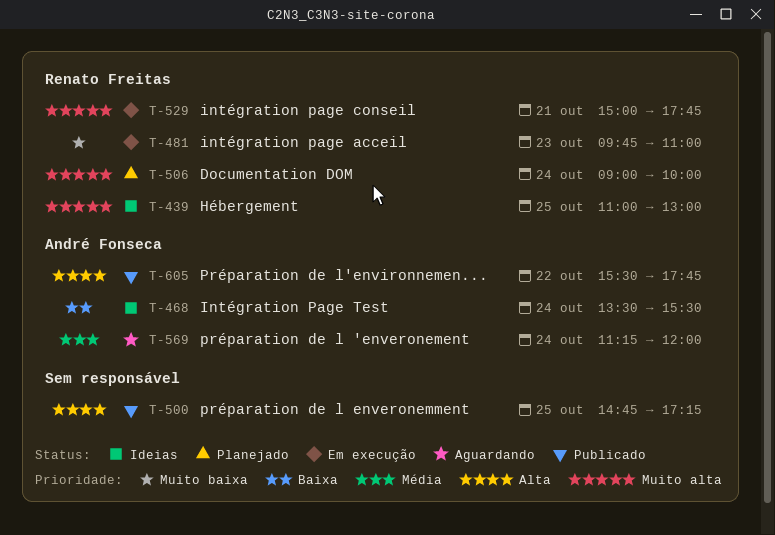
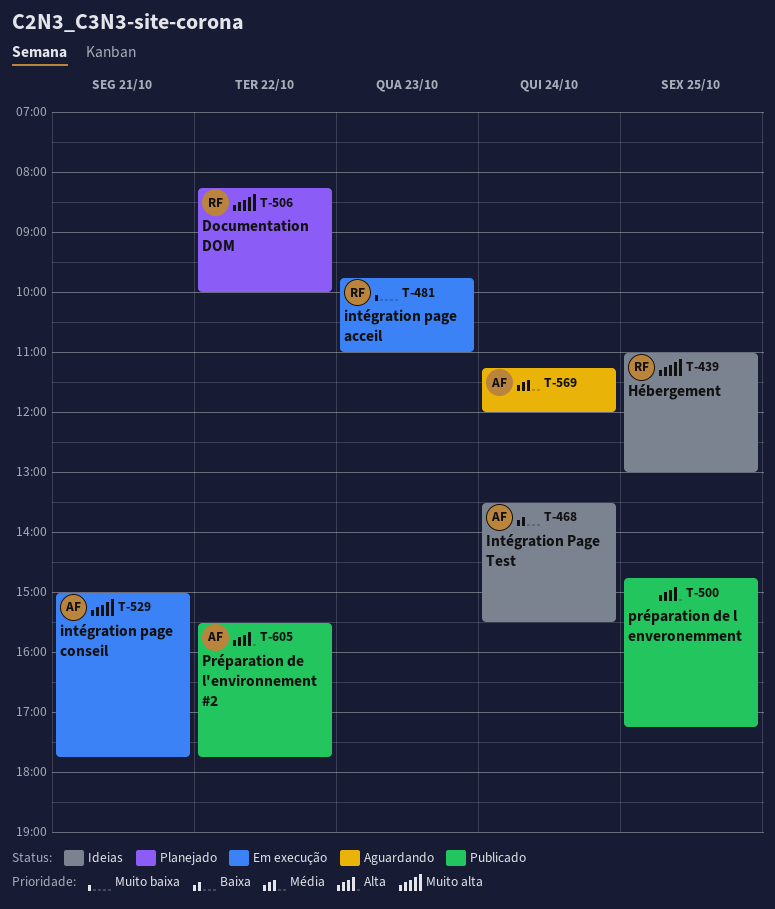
T-506, day: Oct 24 -> Oct 22
T-506, begins: 09:00 -> 08:15
T-529, owner: Renato Freitas -> André Fonseca

